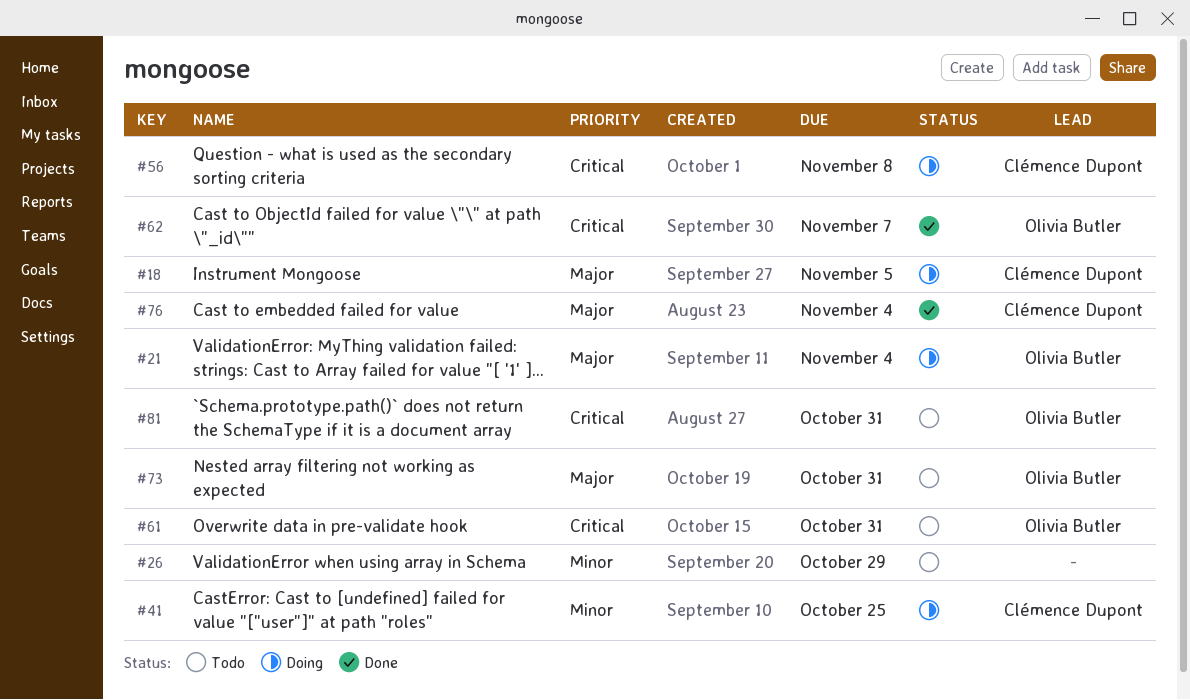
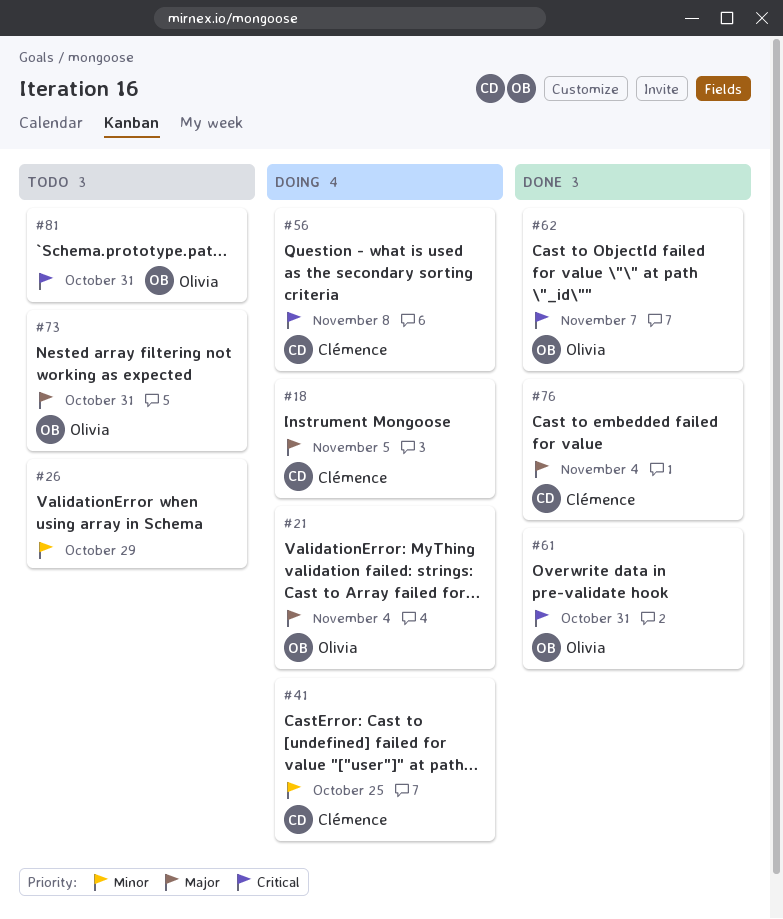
#61, status: Todo -> Done

